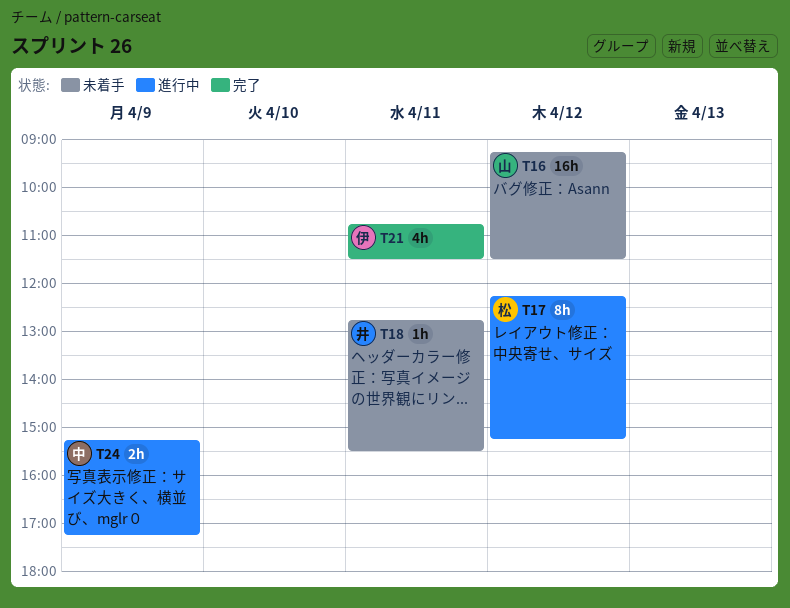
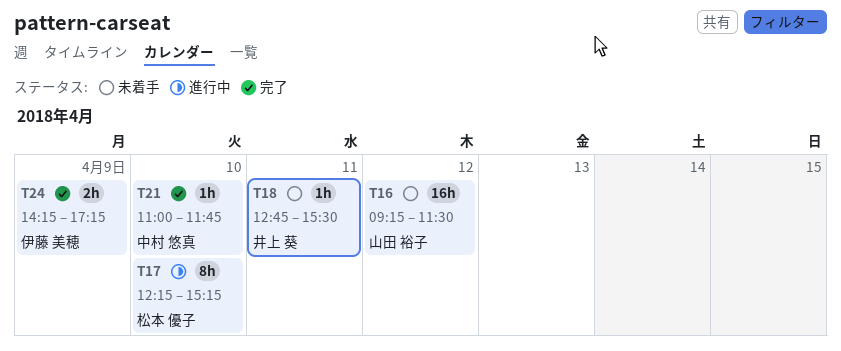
T17, day: Apr 12 -> Apr 10
T21, owner: 伊藤 美穂 -> 中村 悠真
T21, estimate: 4h -> 1h
T21, day: Apr 11 -> Apr 10
T21, begins: 10:45 -> 11:00
T21, ends: 11:30 -> 11:45
T24, status: 進行中 -> 完了
T24, owner: 中村 悠真 -> 伊藤 美穂
T24, begins: 15:15 -> 14:15

